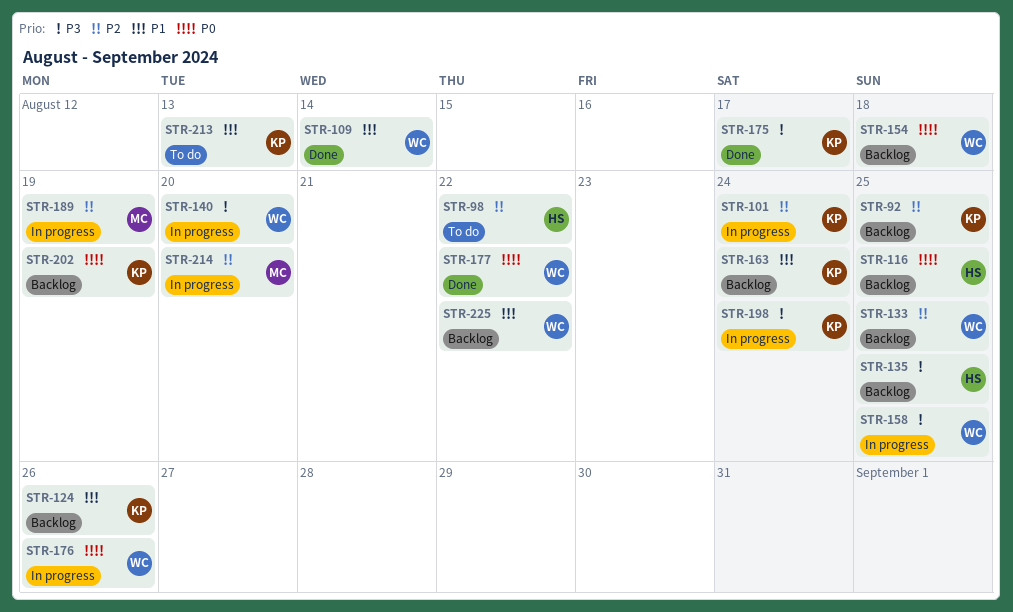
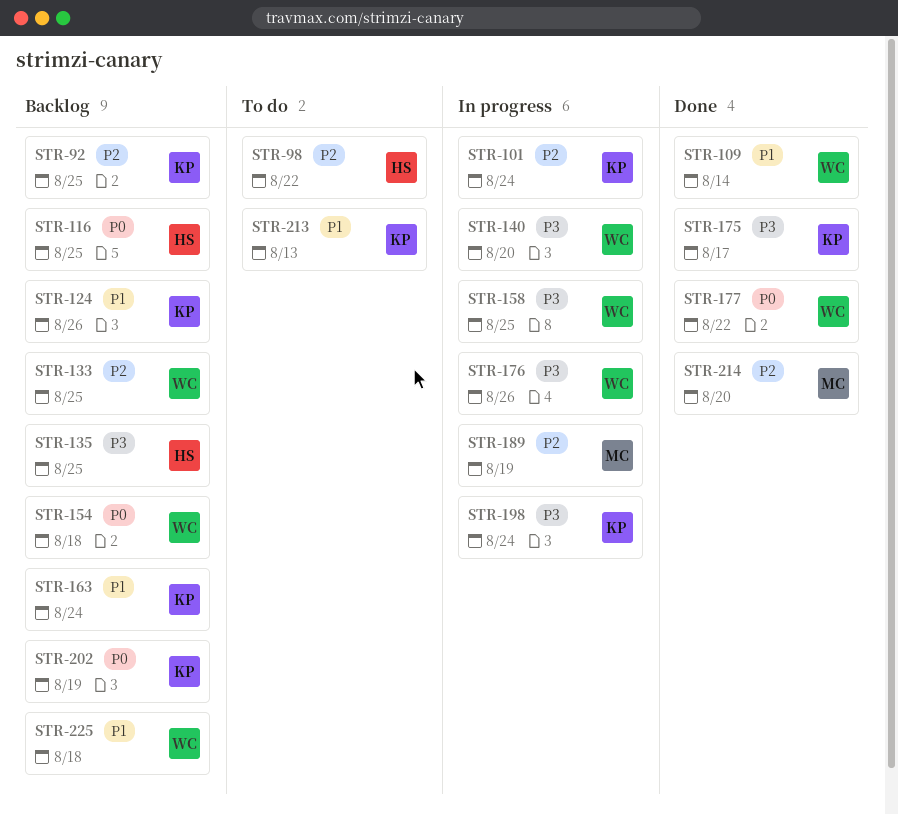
STR-176, priority: P0 -> P3
STR-214, status: In progress -> Done
STR-225, due: Aug 22 -> Aug 18

